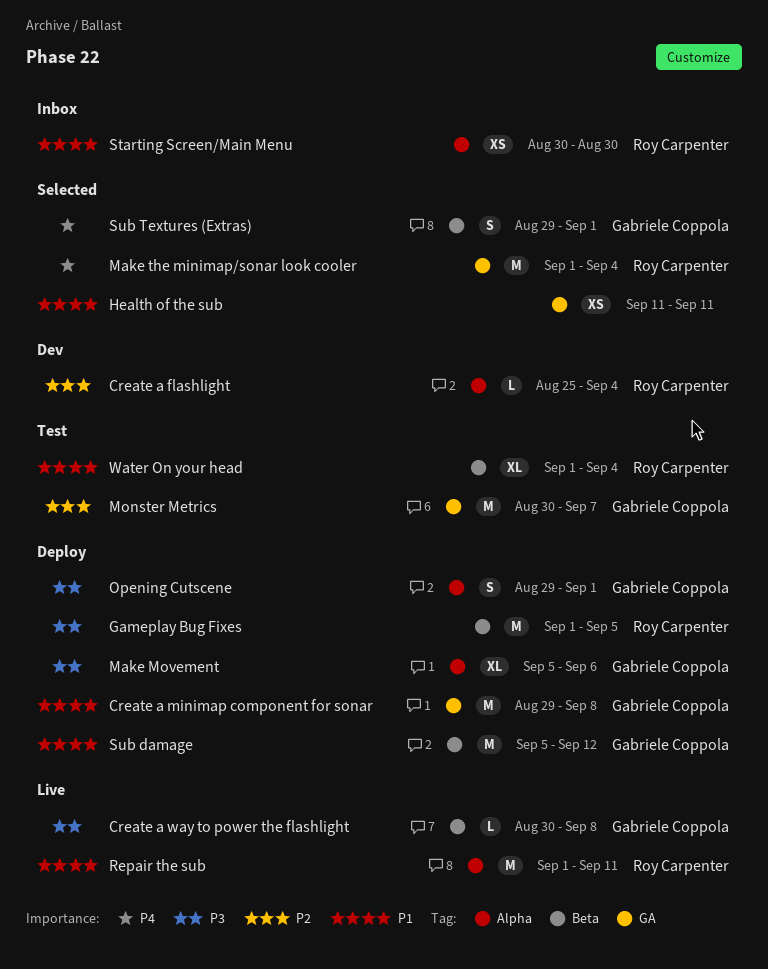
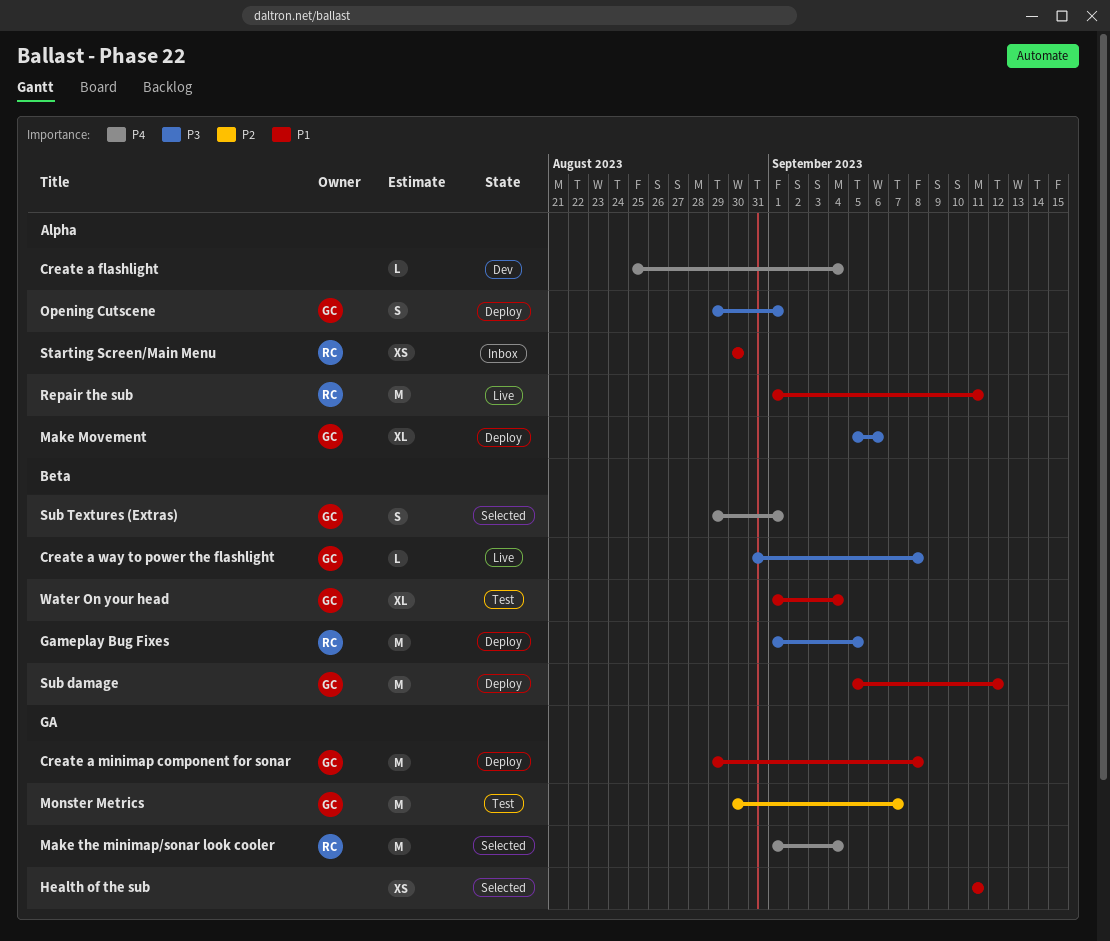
Create a flashlight, owner: Roy Carpenter -> none
Create a flashlight, priority: P2 -> P4
Create a way to power the flashlight, start: Aug 30 -> Aug 31
Water On your head, owner: Roy Carpenter -> Gabriele Coppola

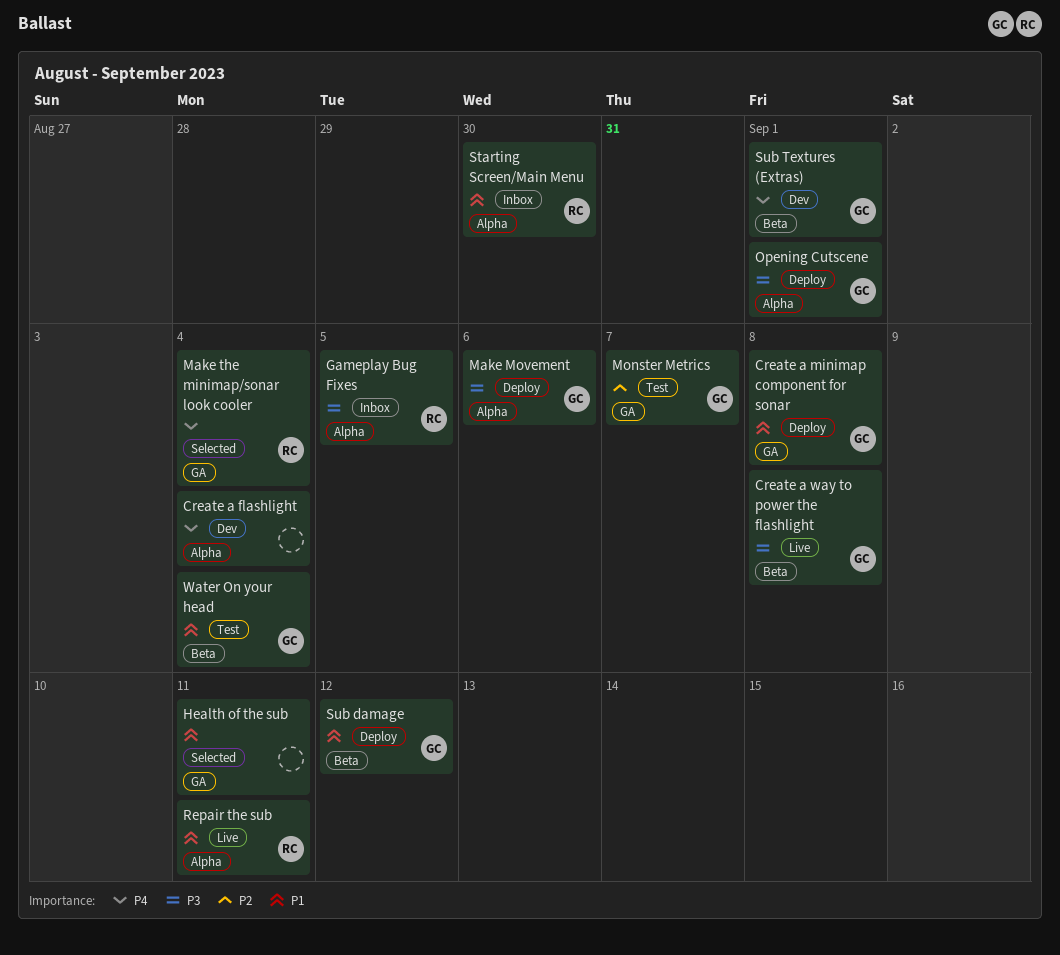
Gameplay Bug Fixes, status: Deploy -> Inbox
Gameplay Bug Fixes, label: Beta -> Alpha
Sub Textures (Extras), status: Selected -> Dev

